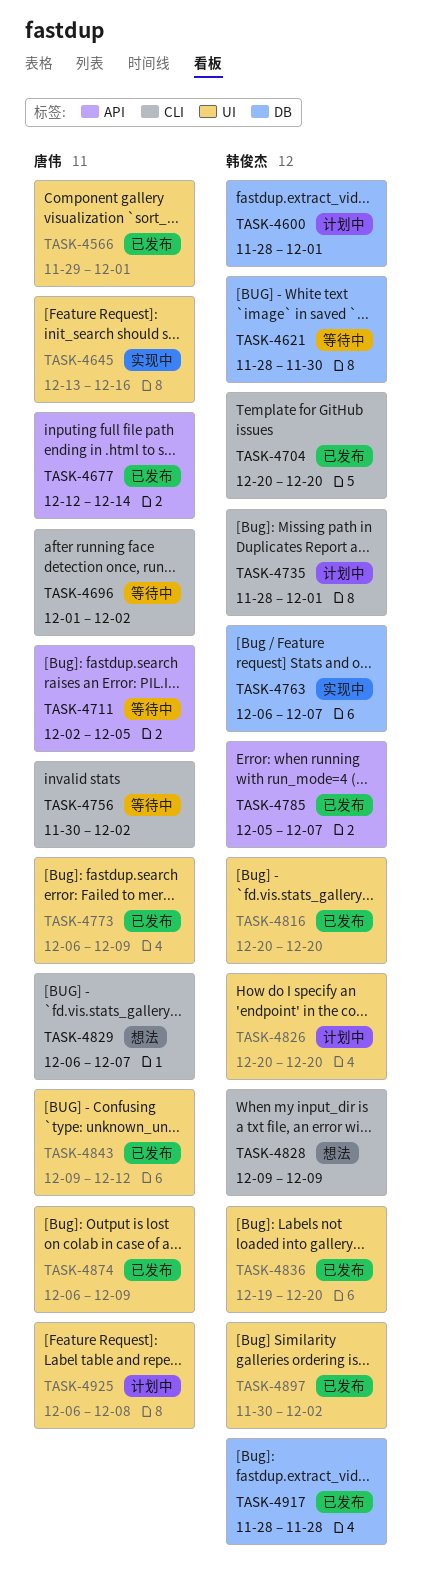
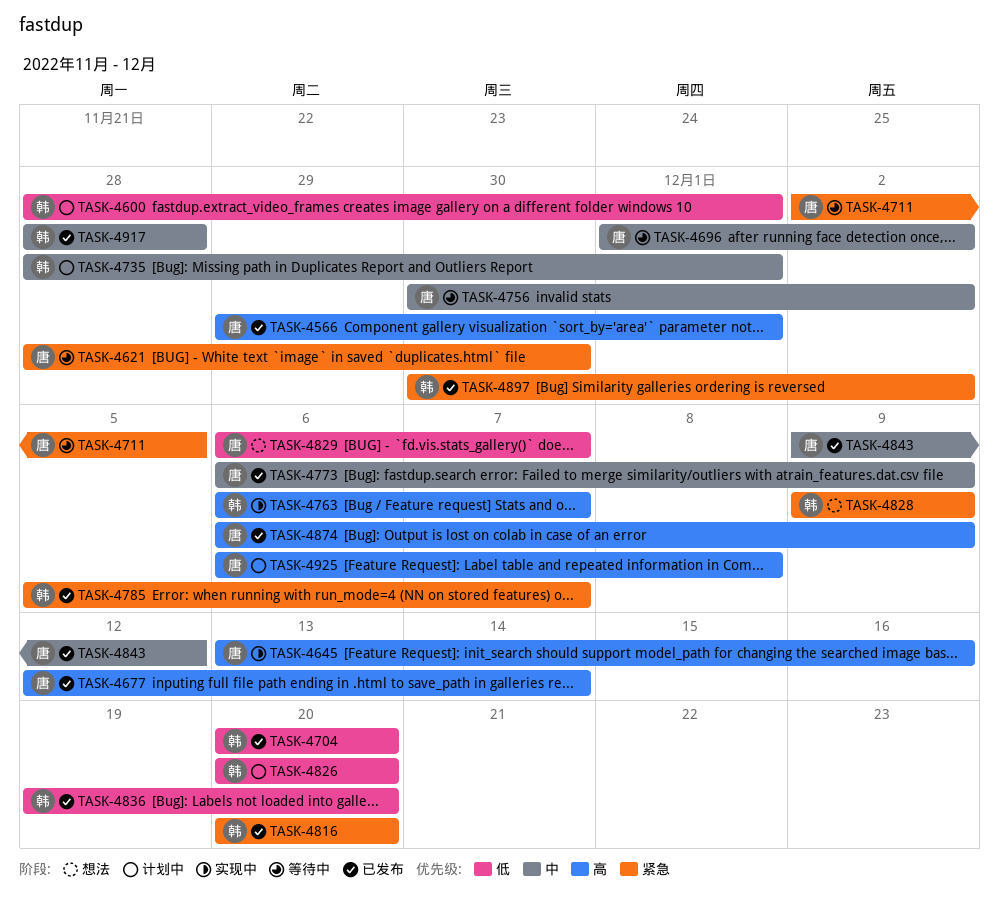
TASK-4621, owner: 韩俊杰 -> 唐伟

